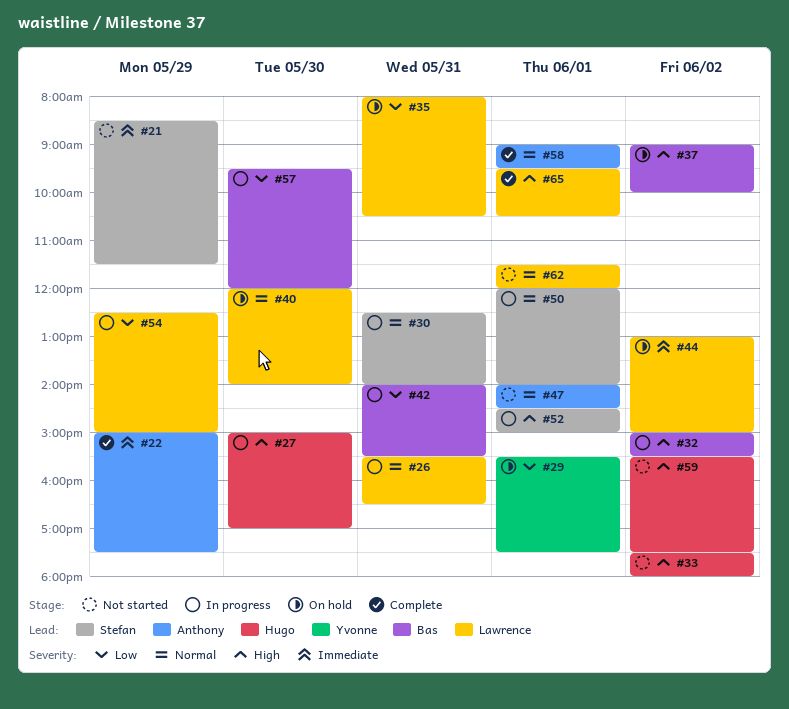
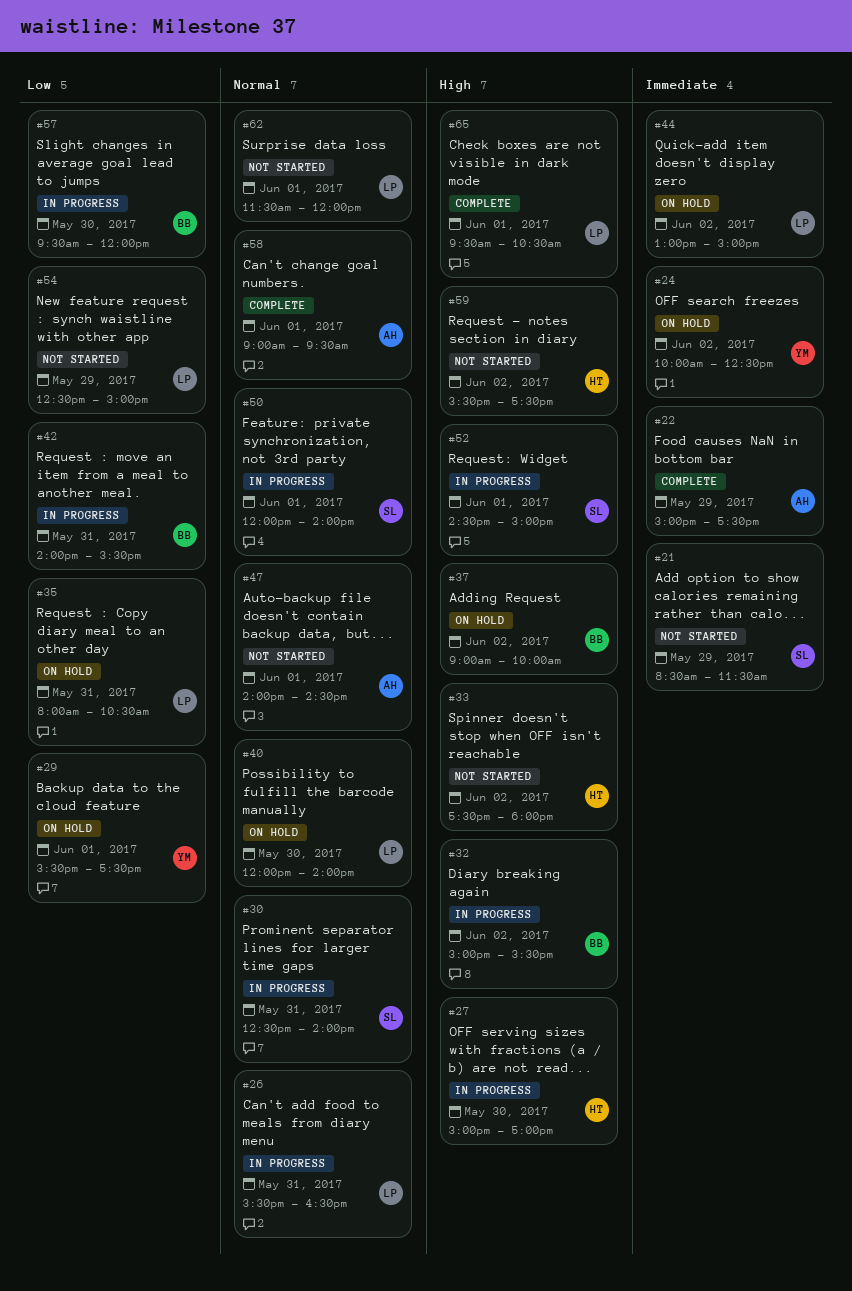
#24: none -> present
#54, status: In progress -> Not started

